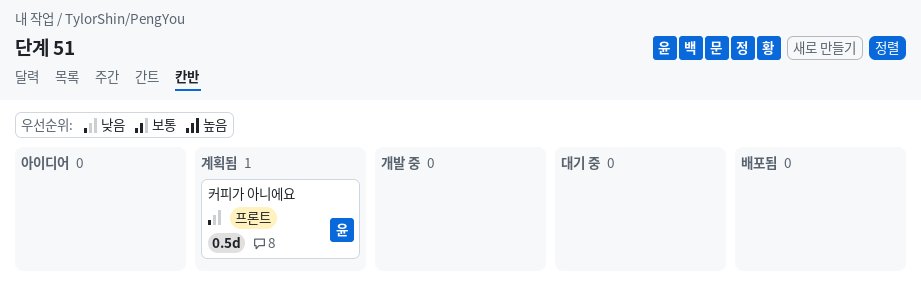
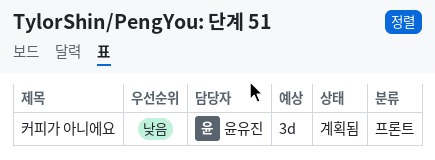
커피가 아니에요, estimate: 0.5d -> 3d

